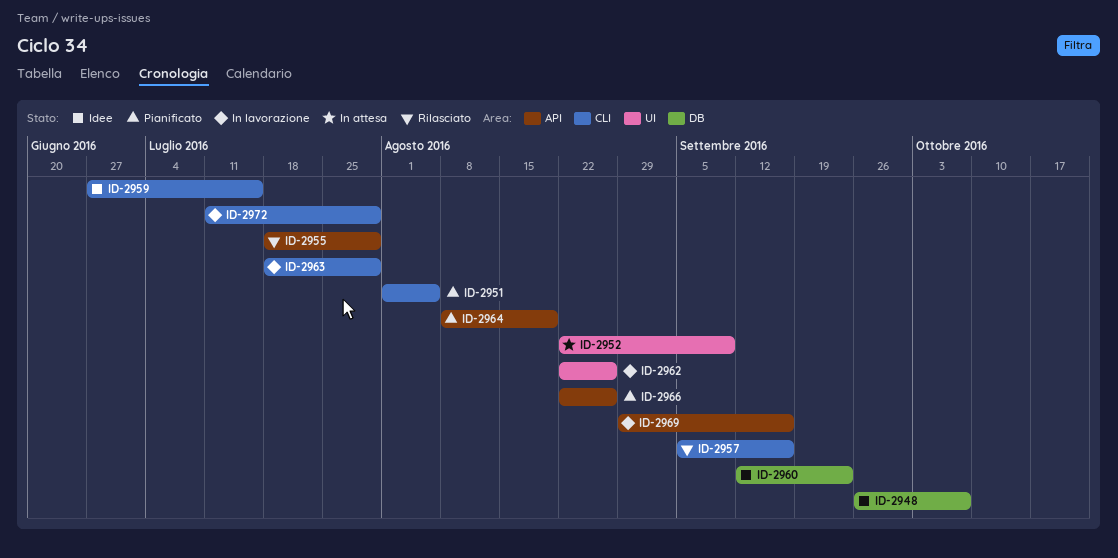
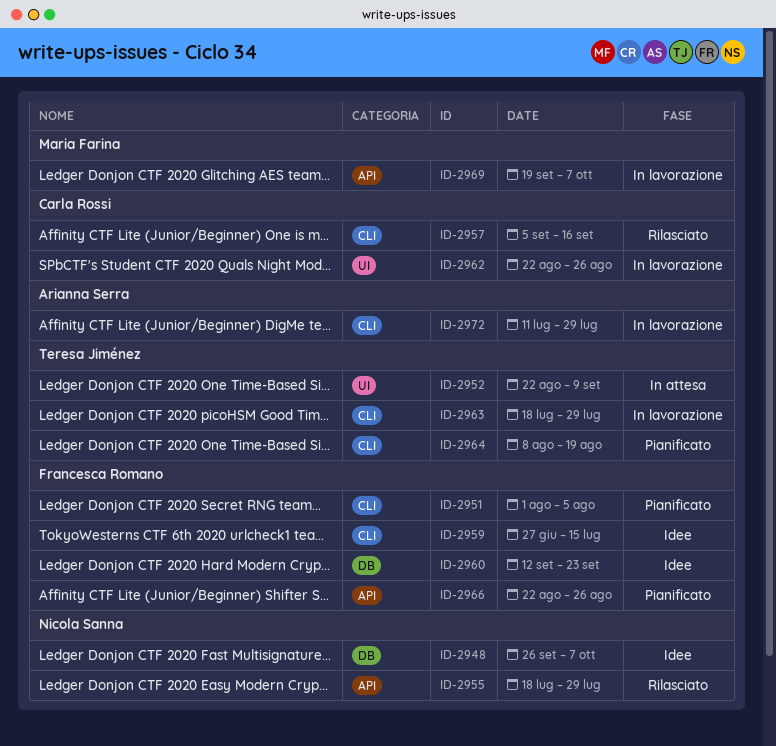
ID-2964, label: API -> CLI
ID-2969, start: Aug 29 -> Sep 19
ID-2969, due: Sep 16 -> Oct 7

